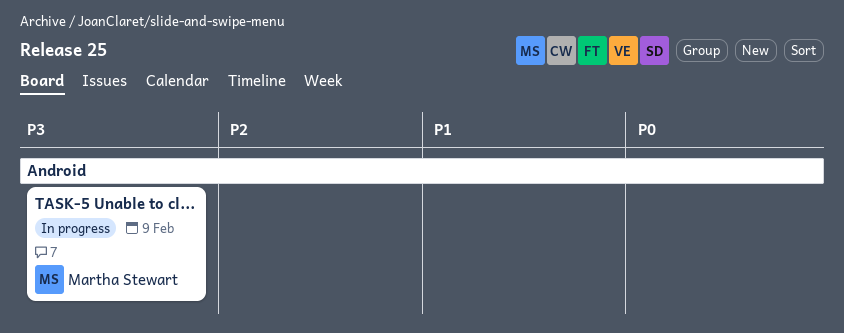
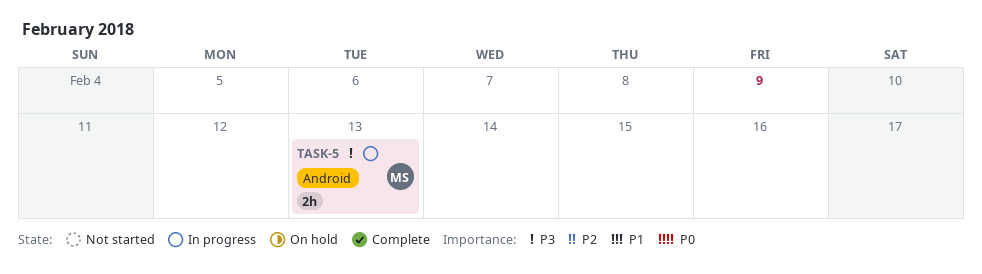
TASK-5, due: Feb 9 -> Feb 13

